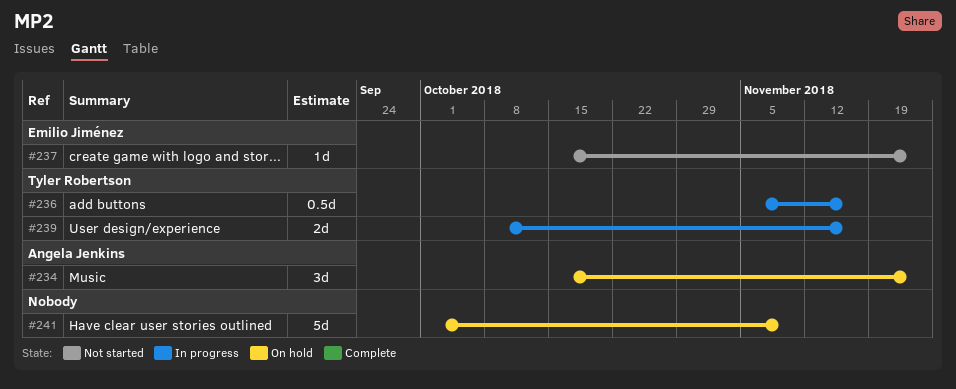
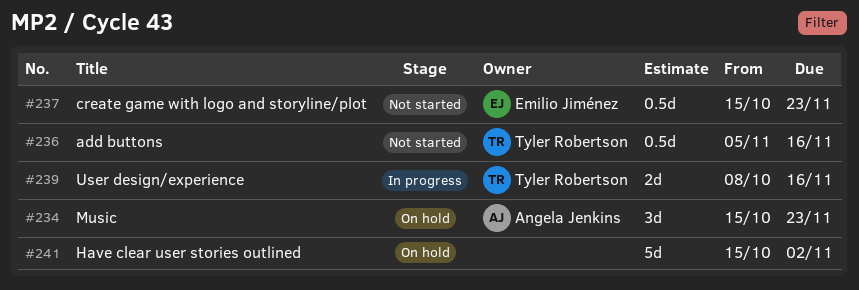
#236, status: In progress -> Not started
#237, estimate: 1d -> 0.5d
#241, start: Oct 1 -> Oct 15
#241, due: Nov 9 -> Nov 2

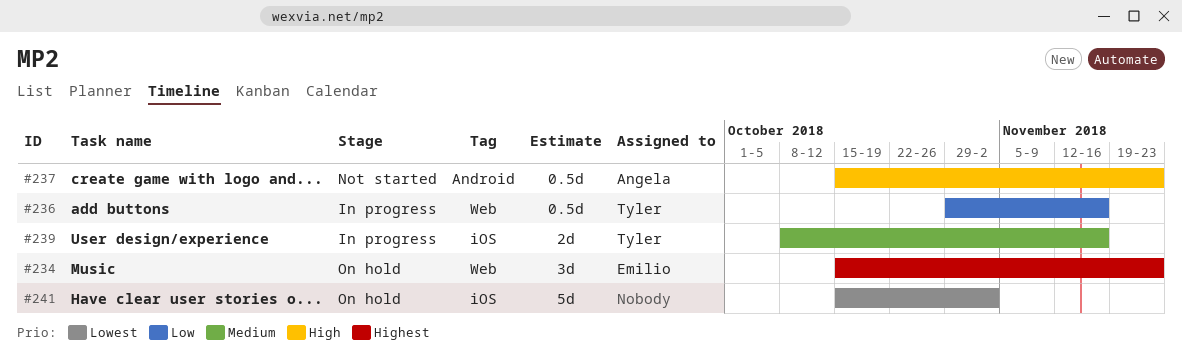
#234, owner: Angela Jenkins -> Emilio Jiménez
#236, status: Not started -> In progress
#236, start: Nov 5 -> Oct 29
#237, owner: Emilio Jiménez -> Angela Jenkins

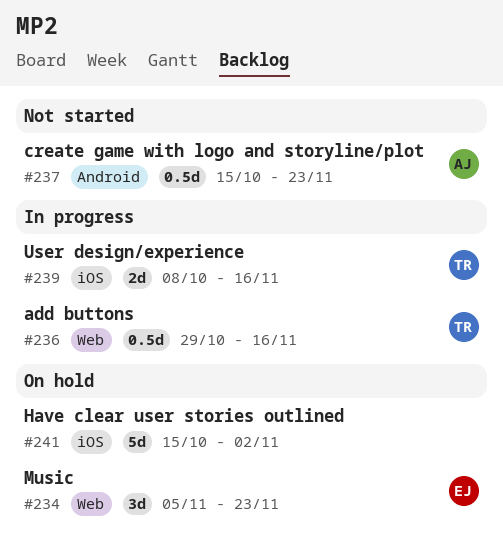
#234, start: Oct 15 -> Nov 5

